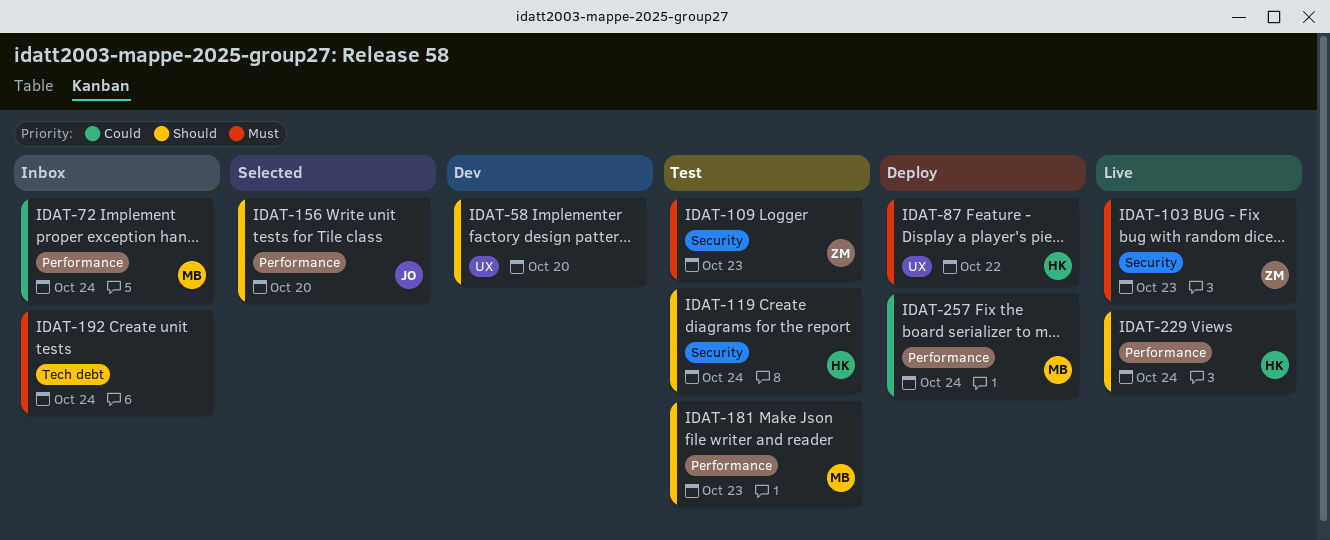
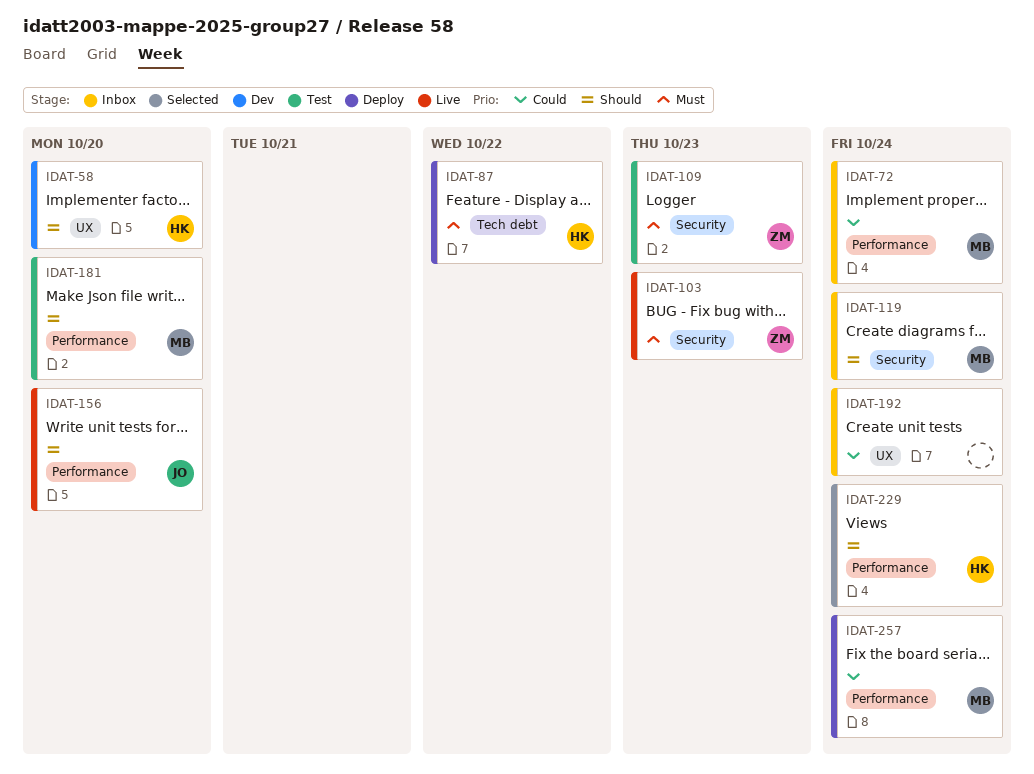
IDAT-58, owner: none -> HK
IDAT-87, label: UX -> Tech debt
IDAT-119, status: Test -> Inbox
IDAT-119, owner: HK -> MB
IDAT-156, status: Selected -> Live
IDAT-181, due: Oct 23 -> Oct 20
IDAT-192, priority: Must -> Could
IDAT-192, label: Tech debt -> UX
IDAT-229, status: Live -> Selected

